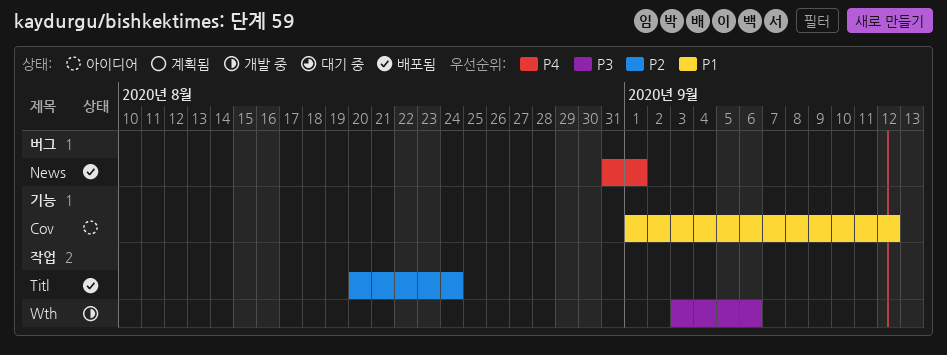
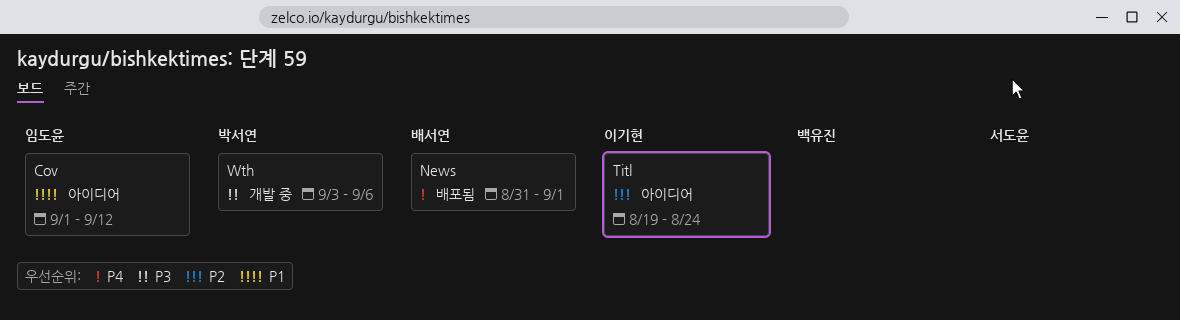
Titl, status: 배포됨 -> 아이디어
Titl, start: Aug 20 -> Aug 19

